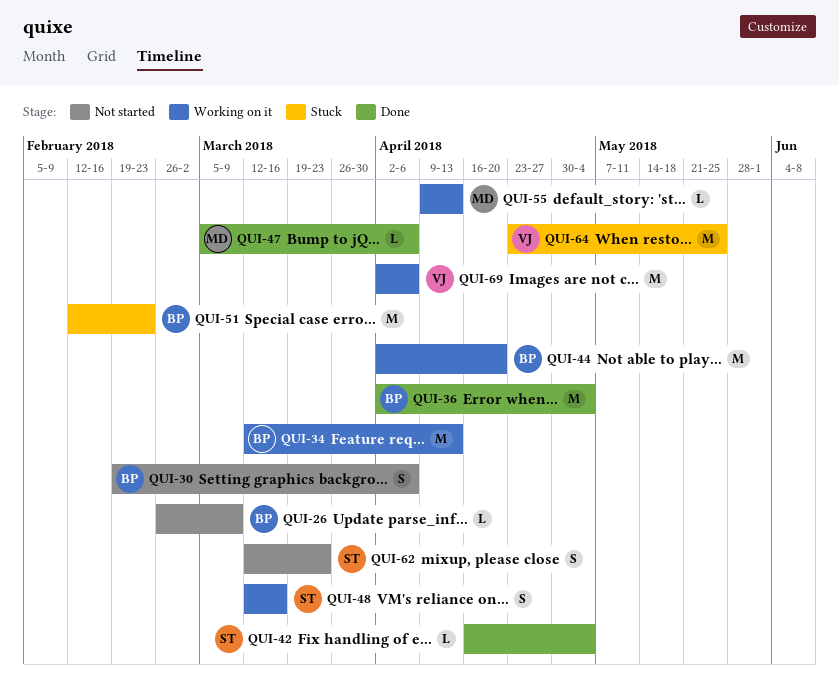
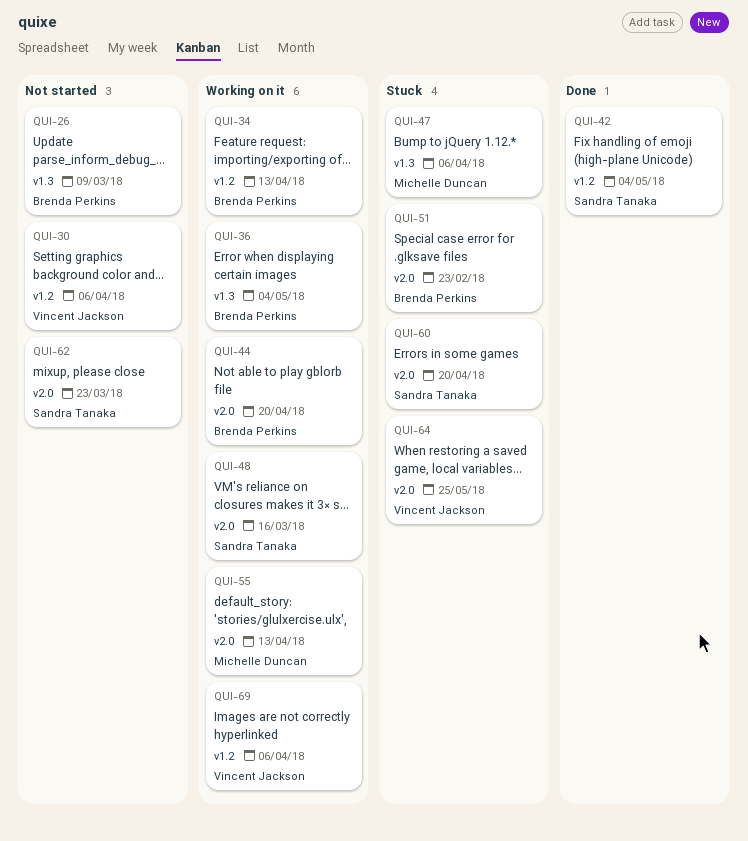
QUI-30, owner: Brenda Perkins -> Vincent Jackson
QUI-36, status: Done -> Working on it
QUI-47, status: Done -> Stuck
QUI-60: none -> present

